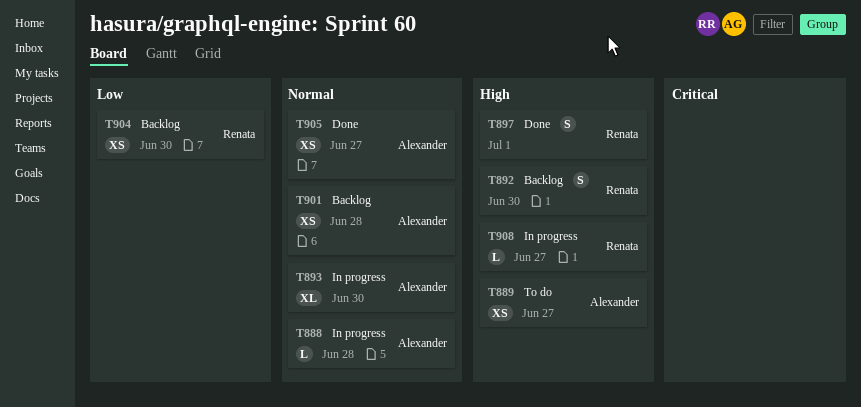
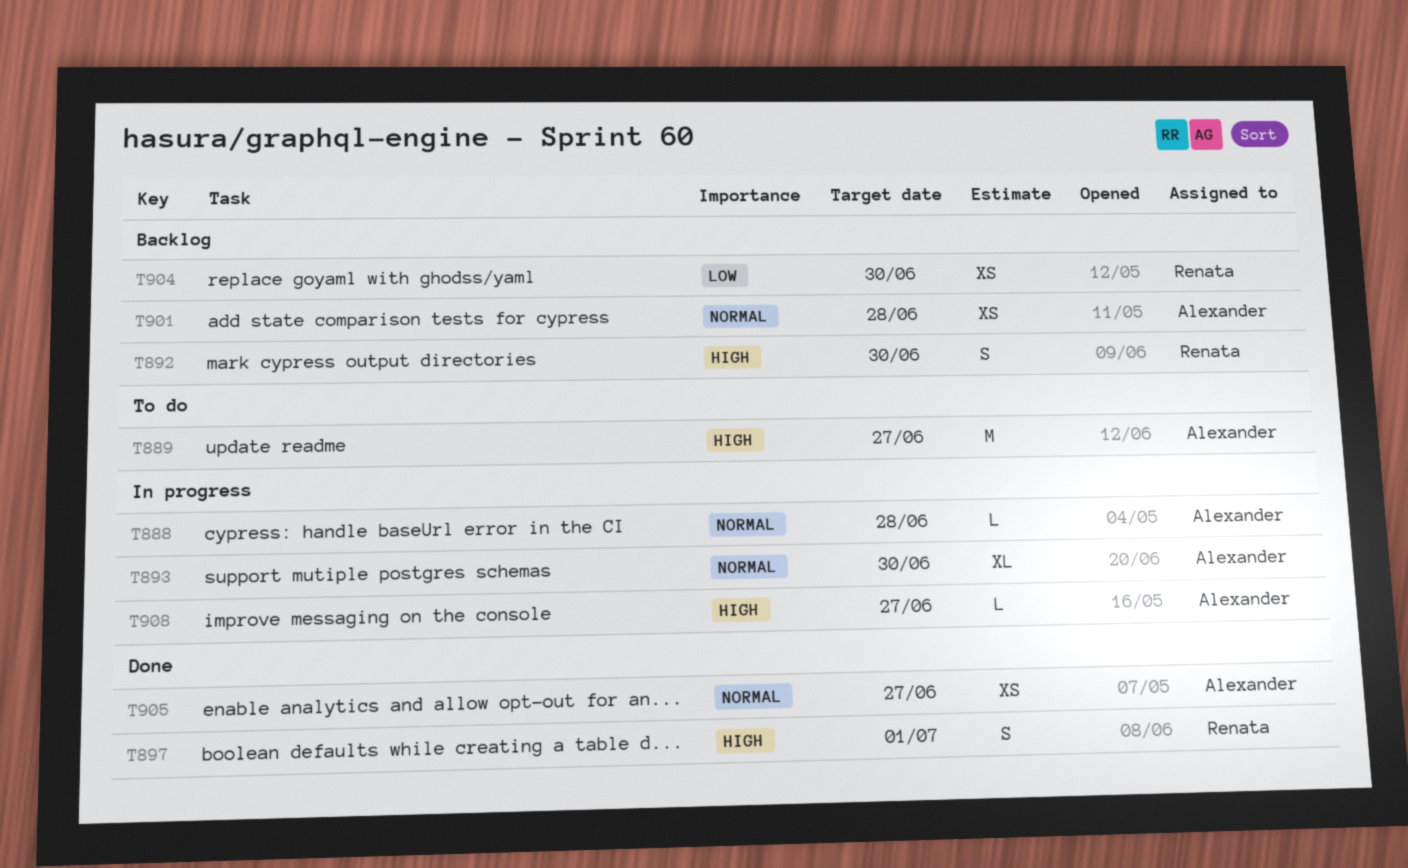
T889, estimate: XS -> M
T908, owner: Renata -> Alexander

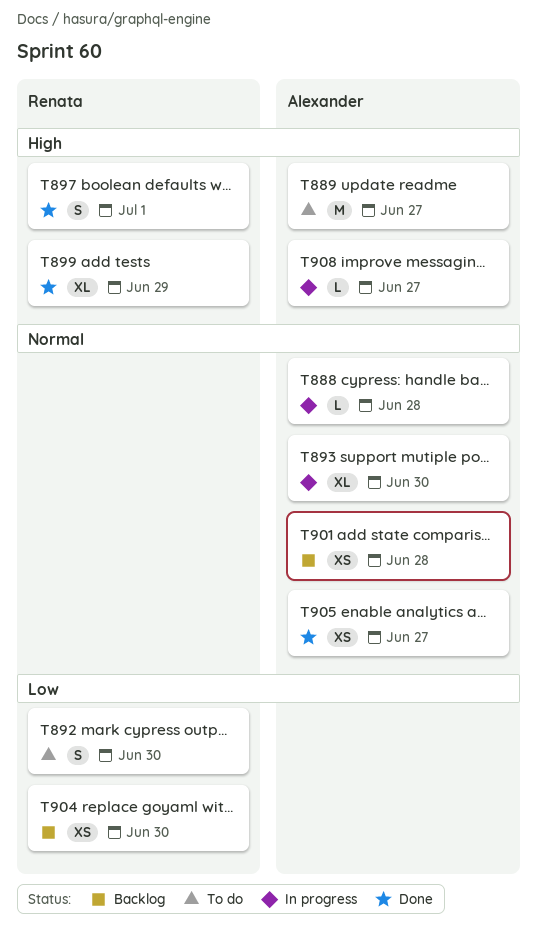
T892, status: Backlog -> To do
T892, priority: High -> Low
T899: none -> present

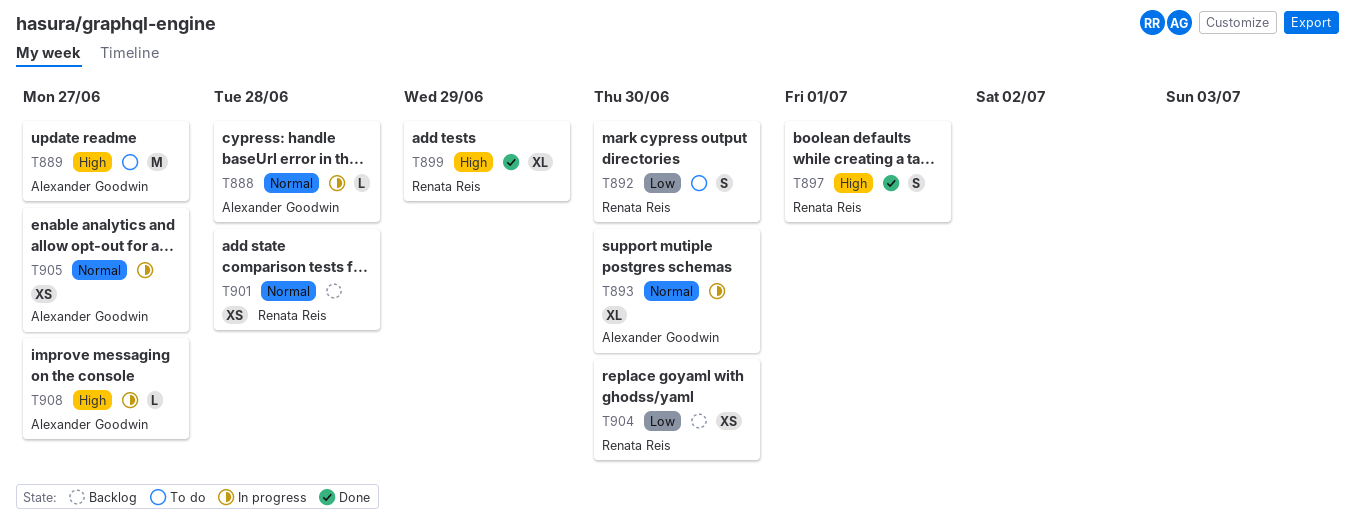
T901, owner: Alexander Goodwin -> Renata Reis
T905, status: Done -> In progress

